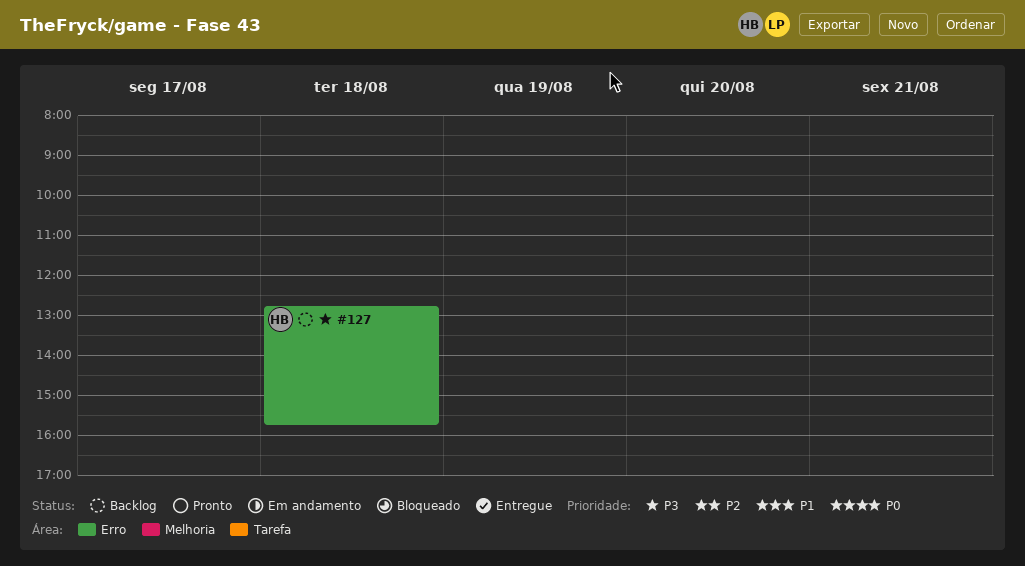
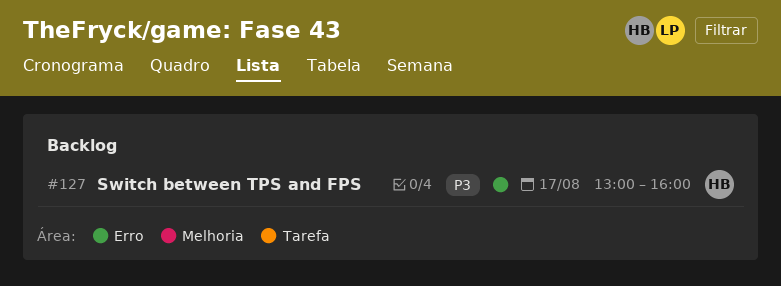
#127, day: Aug 18 -> Aug 17
#127, begins: 12:45 -> 13:00
#127, ends: 15:45 -> 16:00

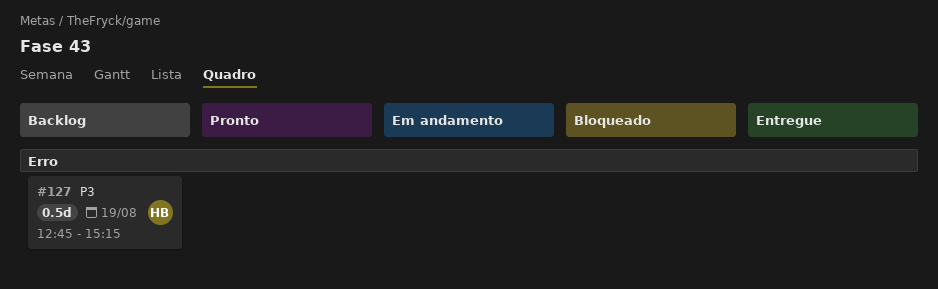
#127, day: Aug 17 -> Aug 19
#127, begins: 13:00 -> 12:45
#127, ends: 16:00 -> 15:15

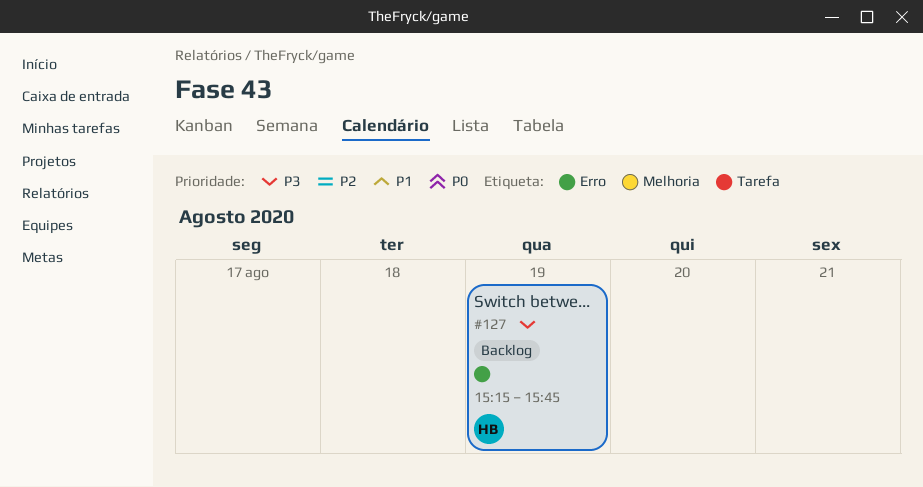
#127, begins: 12:45 -> 15:15
#127, ends: 15:15 -> 15:45

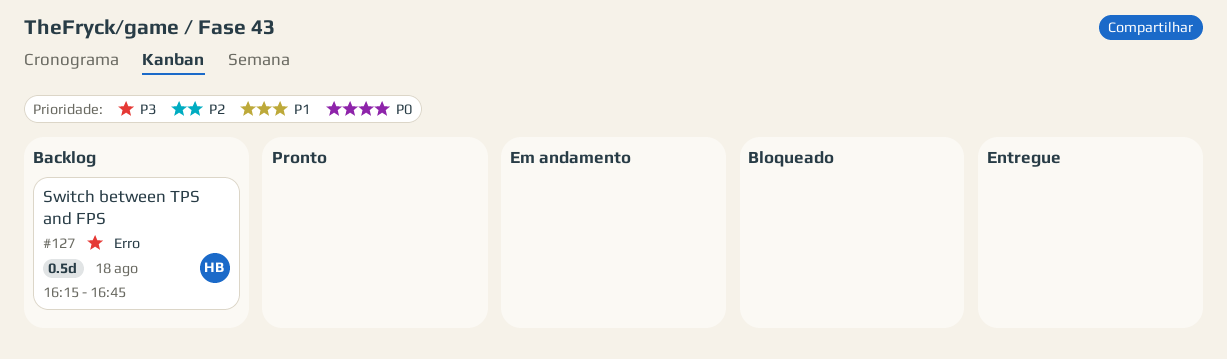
#127, day: Aug 19 -> Aug 18
#127, begins: 15:15 -> 16:15
#127, ends: 15:45 -> 16:45

